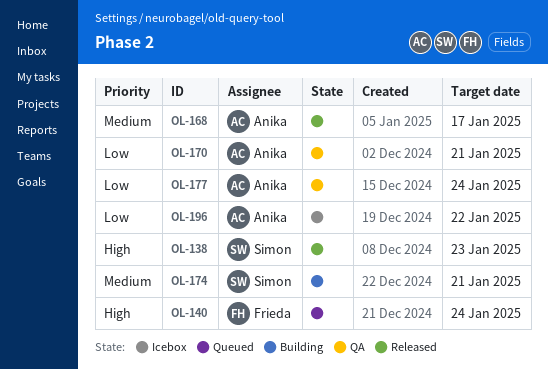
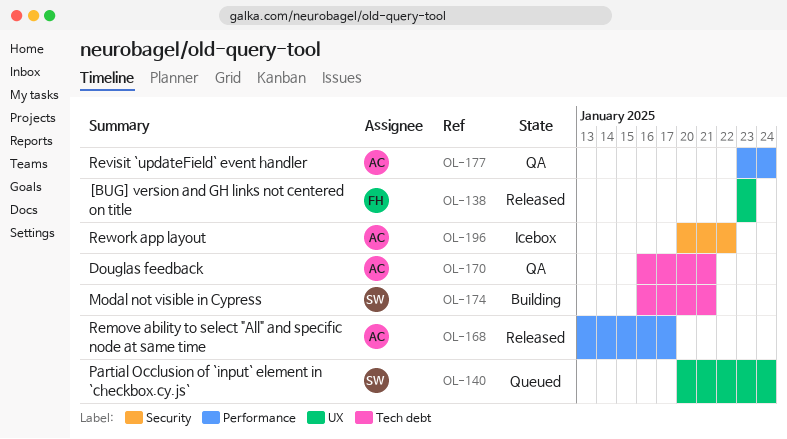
OL-138, owner: Simon -> Frieda
OL-140, owner: Frieda -> Simon

